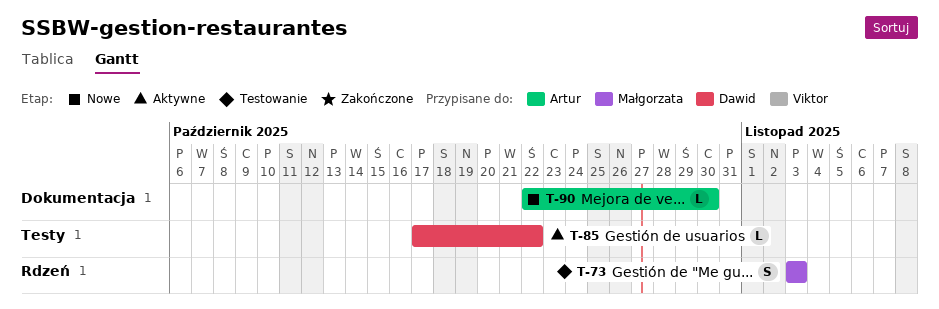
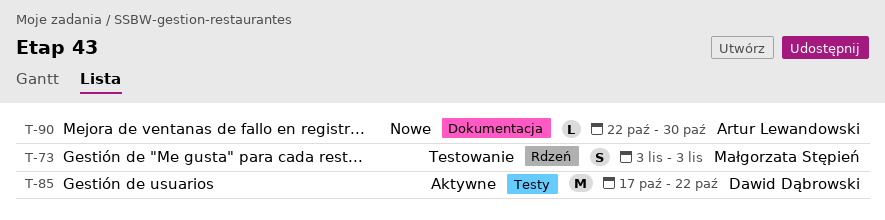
T-85, estimate: L -> M

